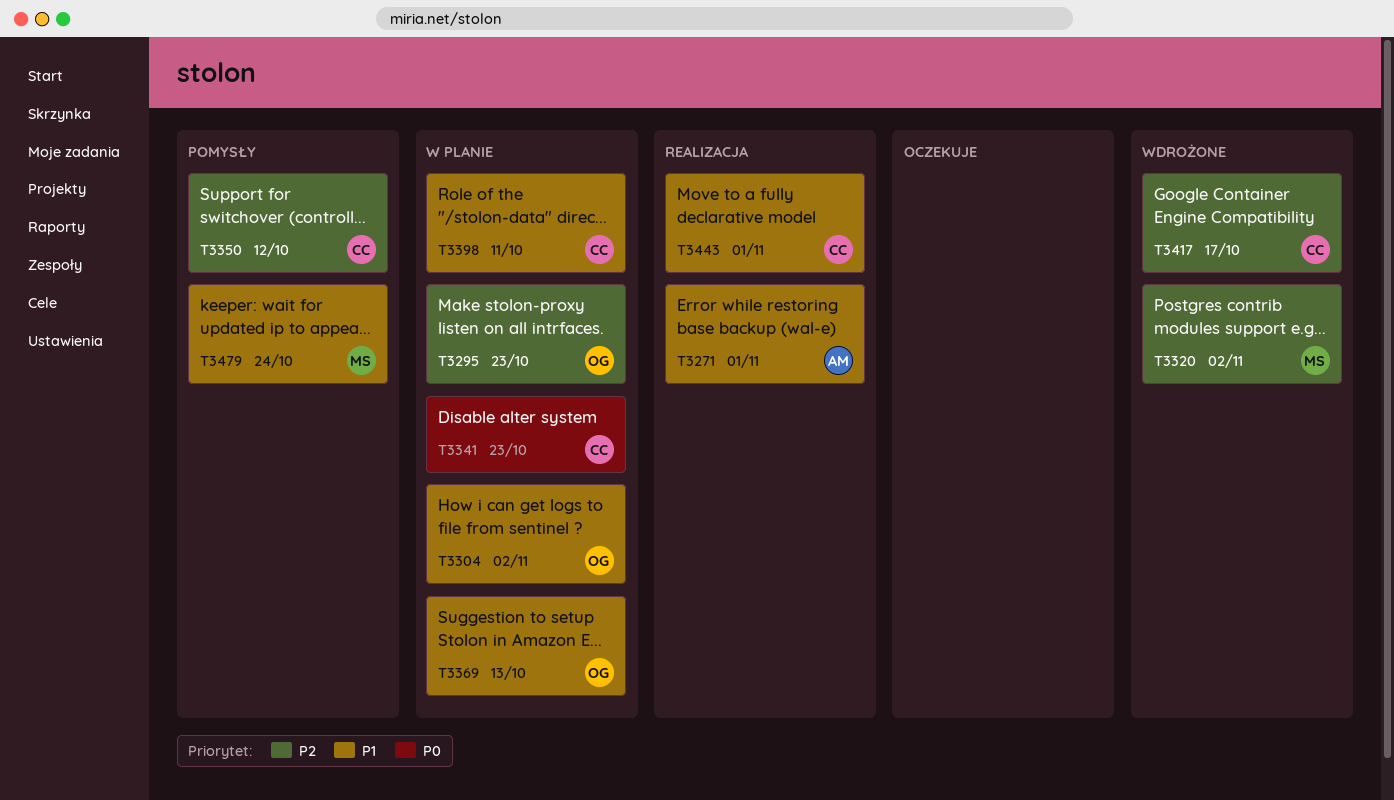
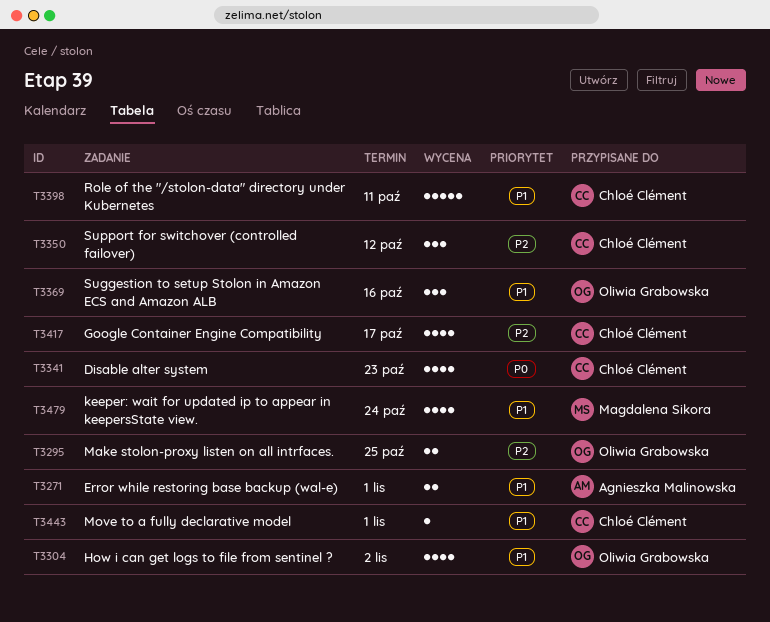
T3295, due: Oct 23 -> Oct 25
T3320: present -> none
T3369, due: Oct 13 -> Oct 16

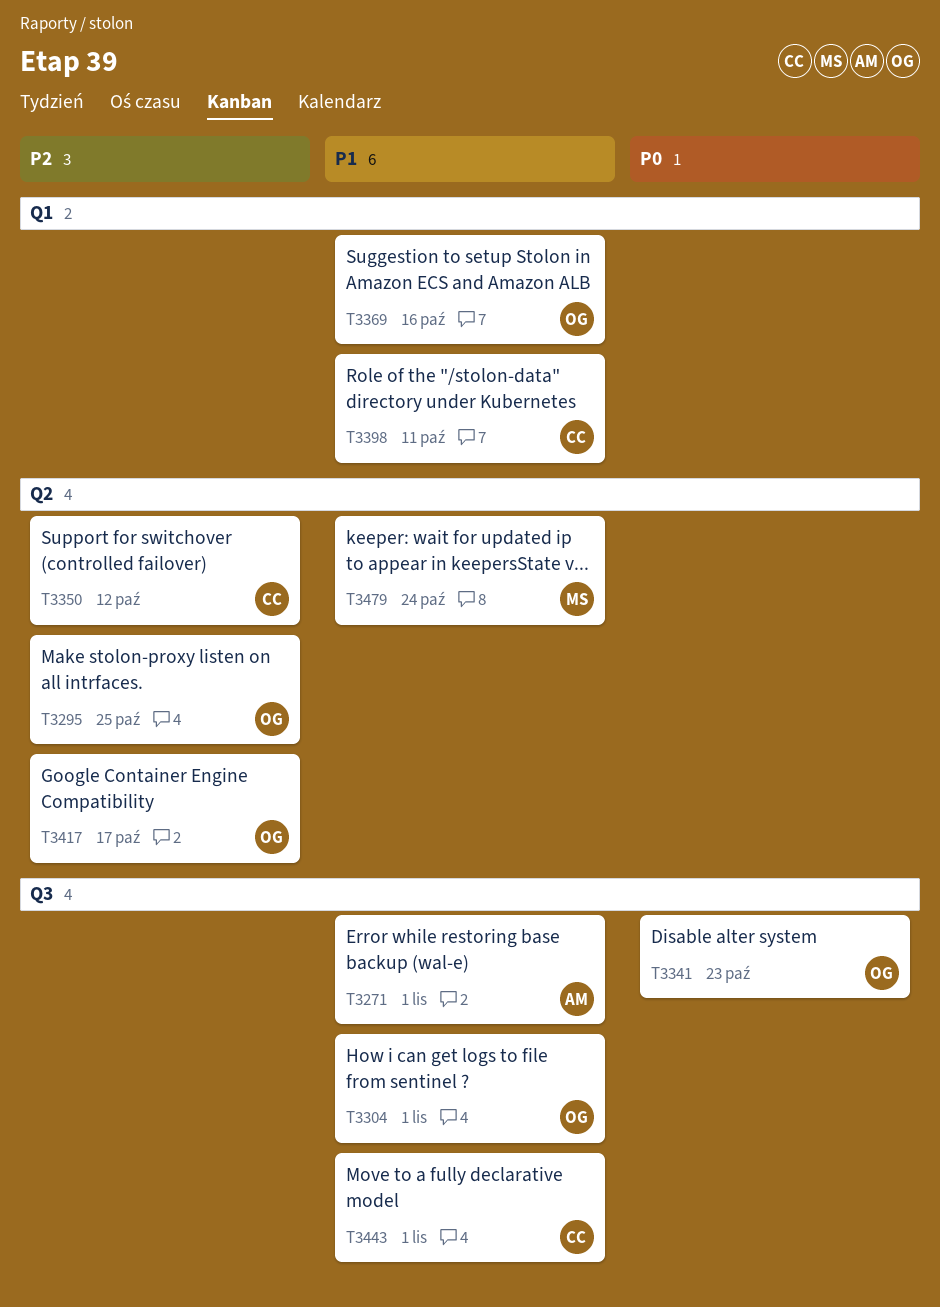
T3304, due: Nov 2 -> Nov 1
T3341, owner: Chloé Clément -> Oliwia Grabowska
T3417, owner: Chloé Clément -> Oliwia Grabowska

